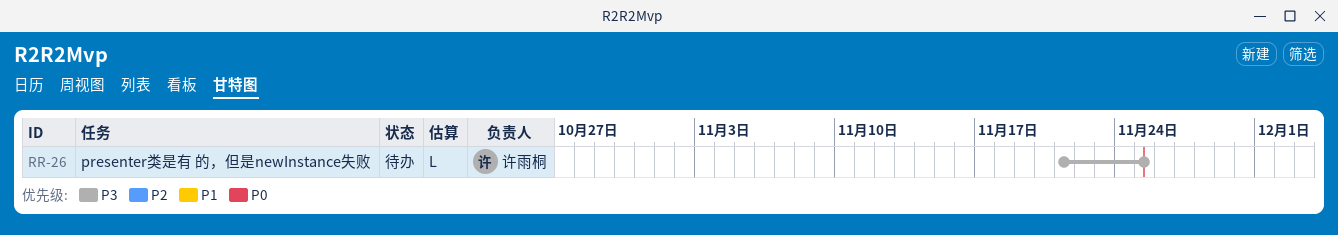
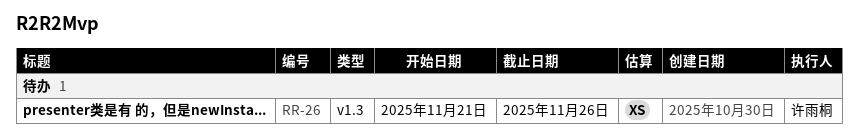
RR-26, estimate: L -> XS
RR-26, due: Nov 25 -> Nov 26

